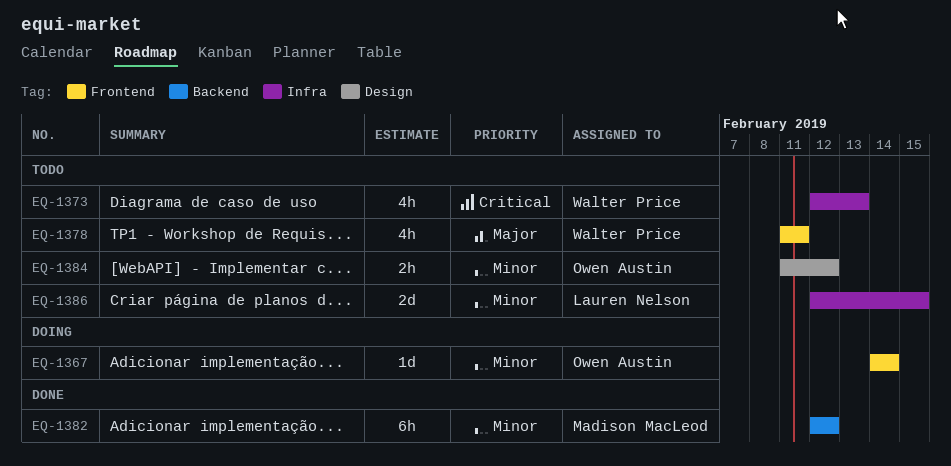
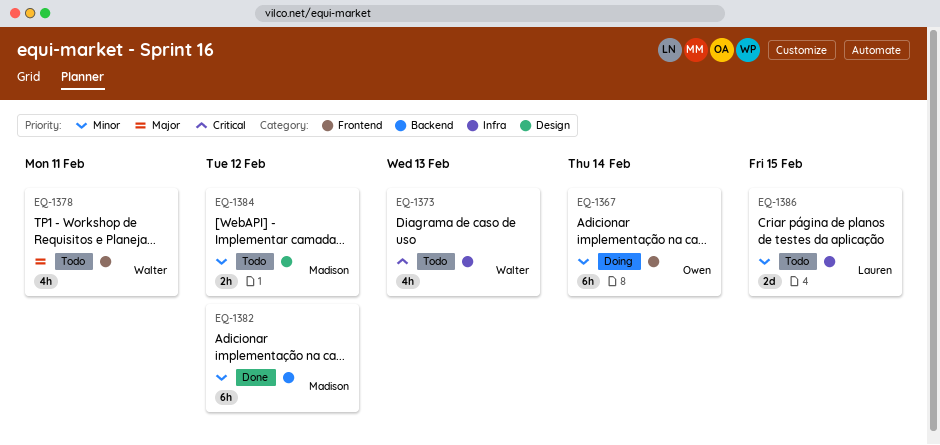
EQ-1367, estimate: 1d -> 6h
EQ-1384, owner: Owen Austin -> Madison MacLeod

